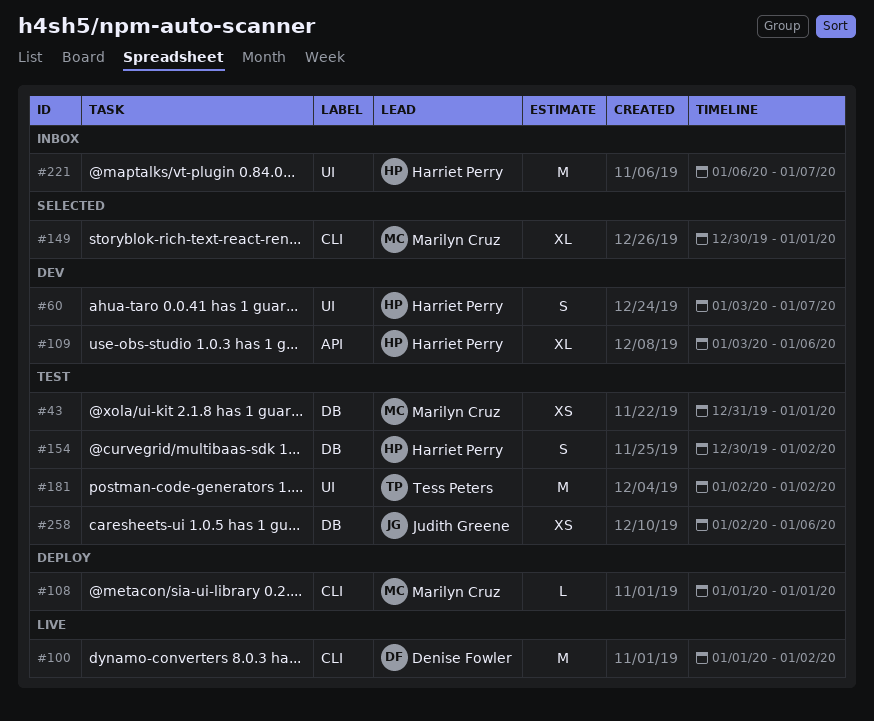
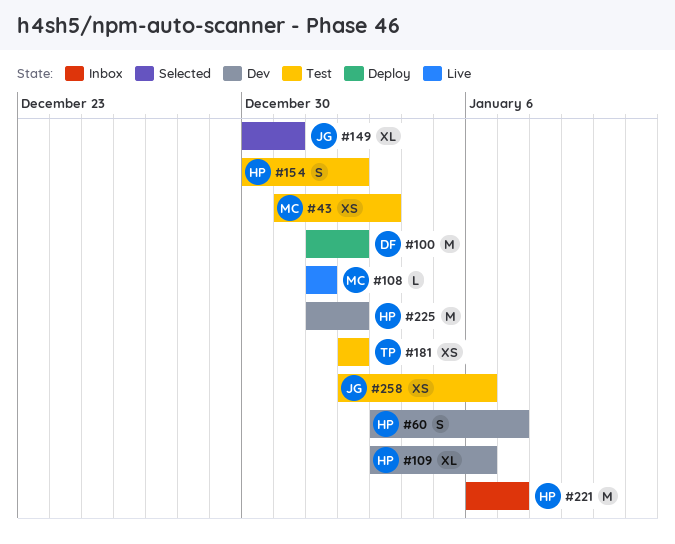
#43, due: Jan 1 -> Jan 3
#100, status: Live -> Deploy
#108, status: Deploy -> Live
#149, owner: Marilyn Cruz -> Judith Greene
#149, due: Jan 1 -> Dec 31
#181, estimate: M -> XS
#225: none -> present

